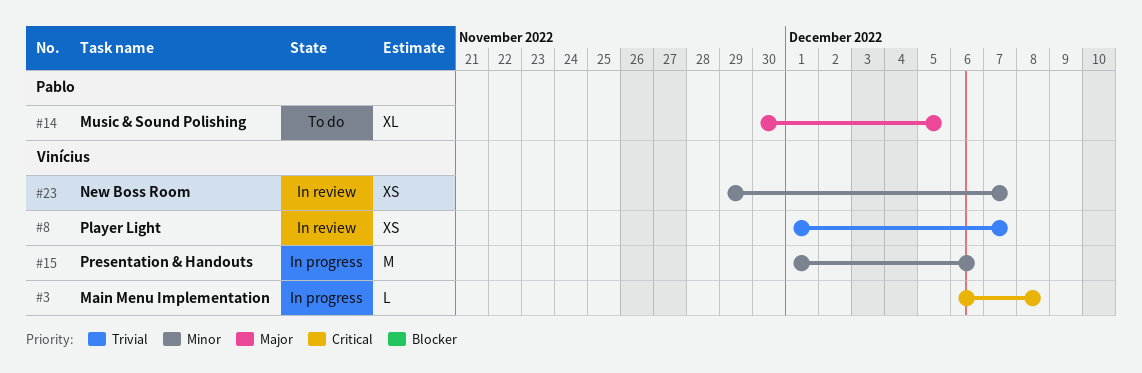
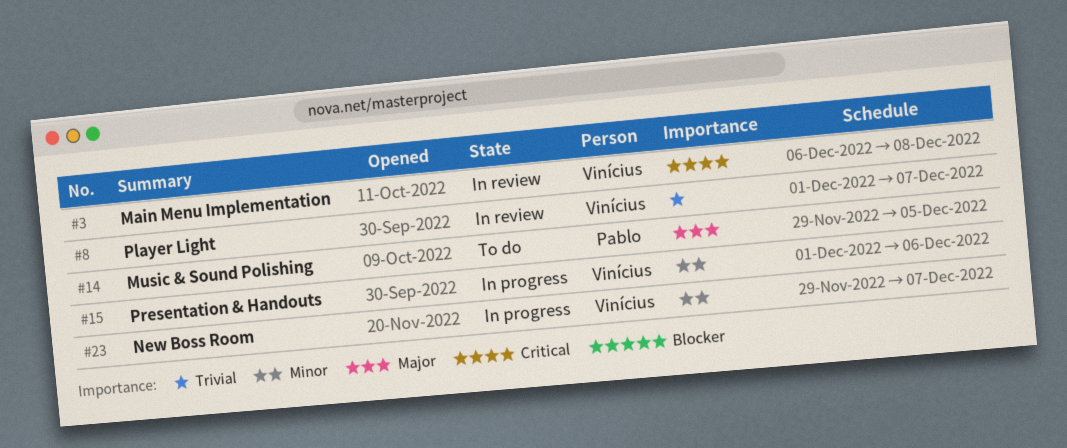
#3, status: In progress -> In review
#14, start: Nov 30 -> Nov 29
#23, status: In review -> In progress

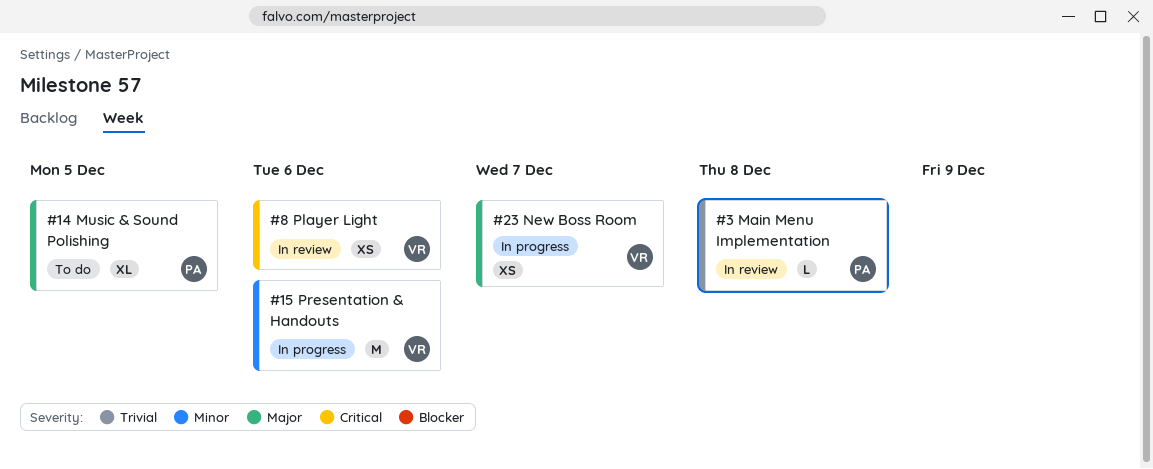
#3, owner: Vinícius -> Pablo
#3, priority: Critical -> Trivial
#8, priority: Trivial -> Critical
#8, due: Dec 7 -> Dec 6
#23, priority: Minor -> Major

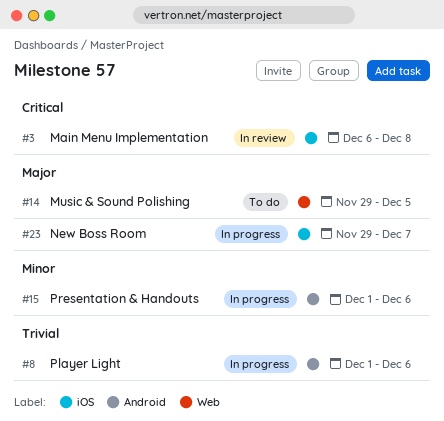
#3, priority: Trivial -> Critical
#8, status: In review -> In progress
#8, priority: Critical -> Trivial

